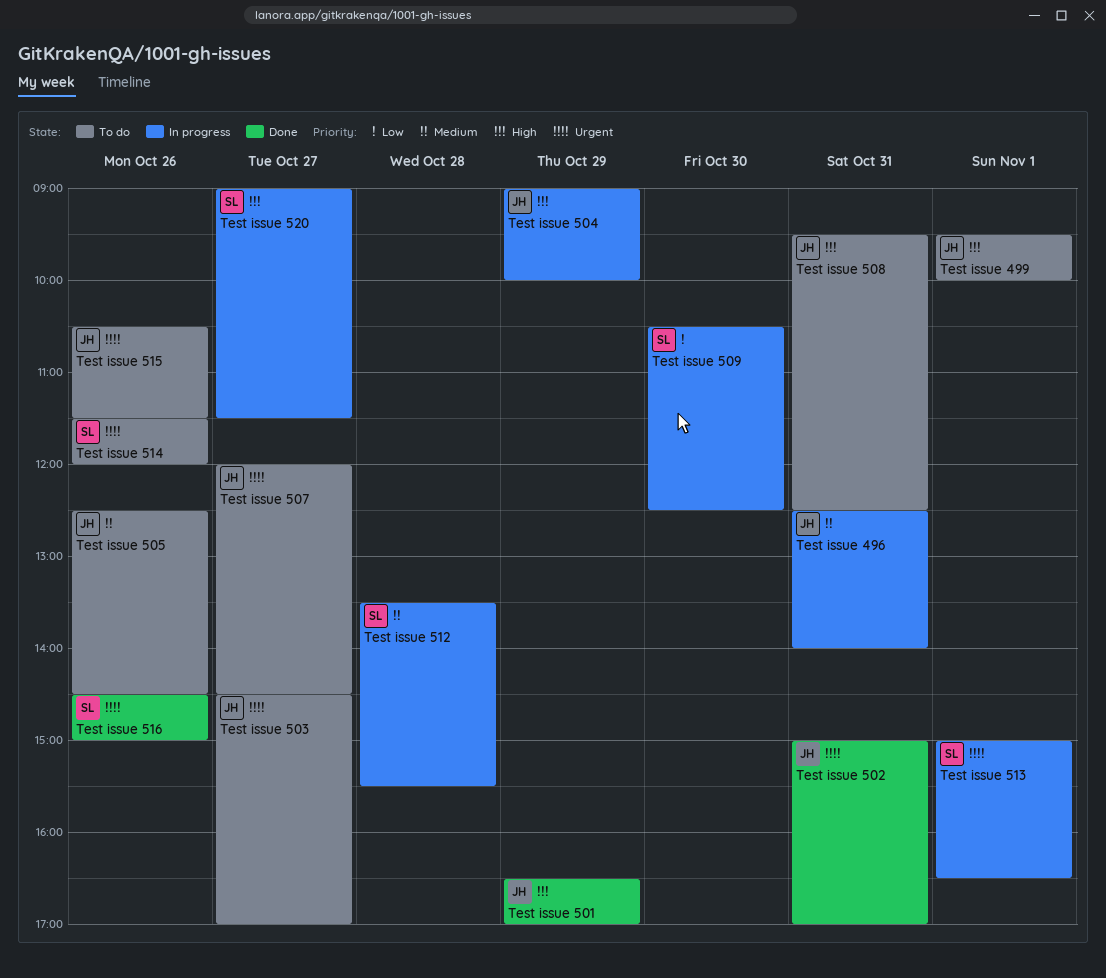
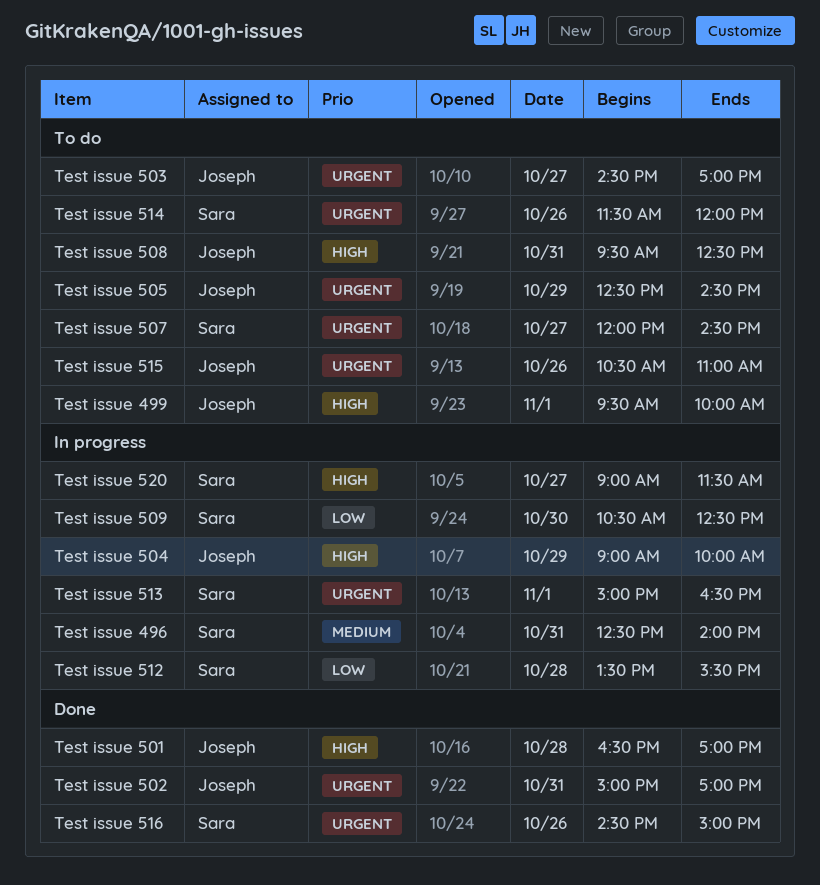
Test issue 496, owner: Joseph -> Sara
Test issue 501, day: Oct 29 -> Oct 28
Test issue 505, priority: Medium -> Urgent
Test issue 505, day: Oct 26 -> Oct 29
Test issue 507, owner: Joseph -> Sara
Test issue 512, priority: Medium -> Low
Test issue 515, ends: 11:30 -> 11:00

